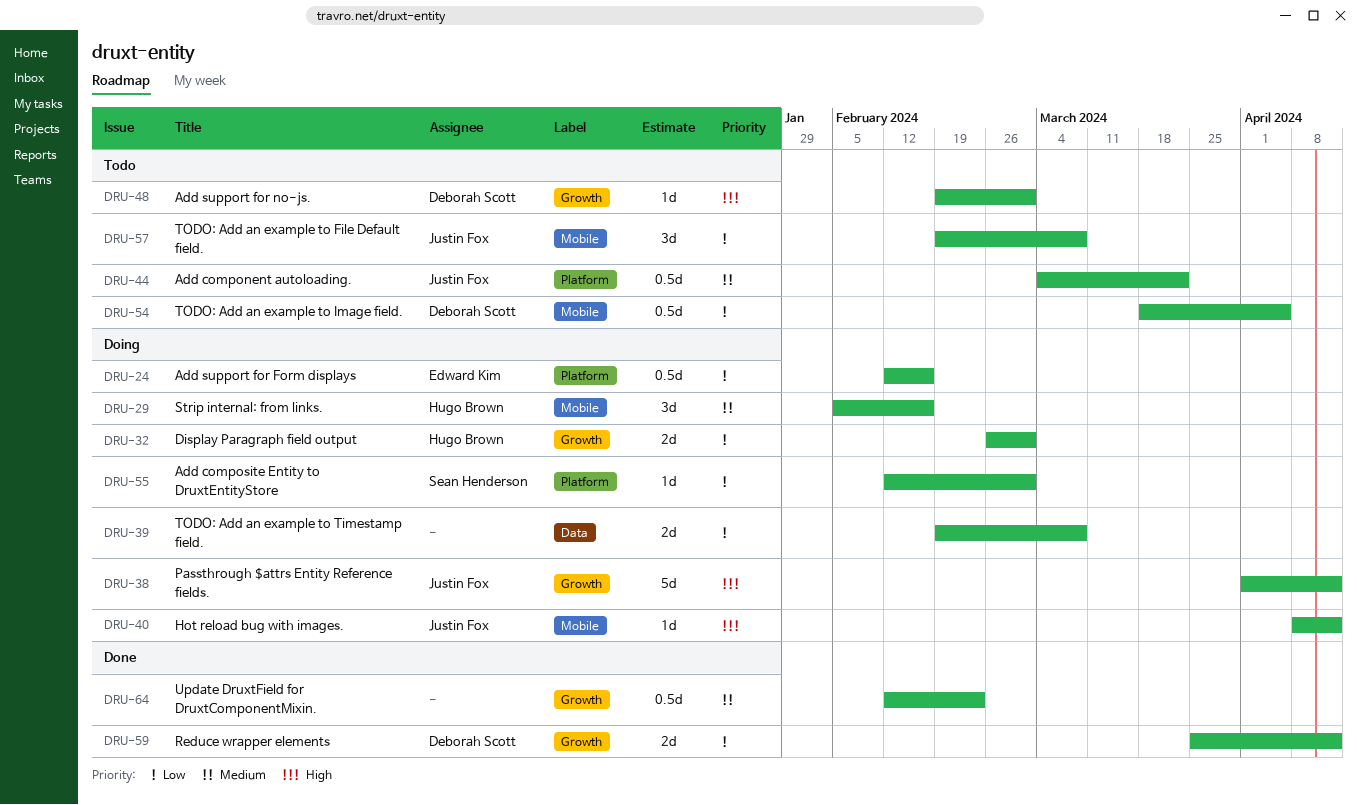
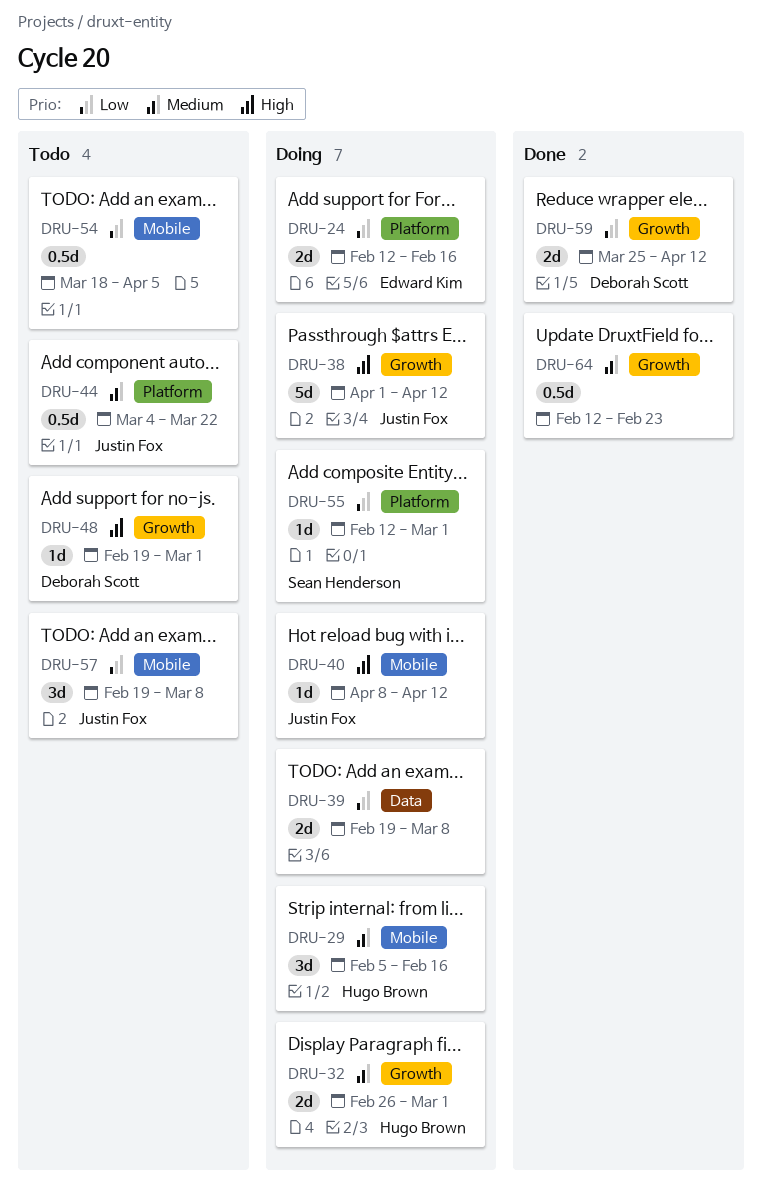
DRU-24, estimate: 0.5d -> 2d
DRU-32, priority: Low -> Medium
DRU-54, owner: Deborah Scott -> none

